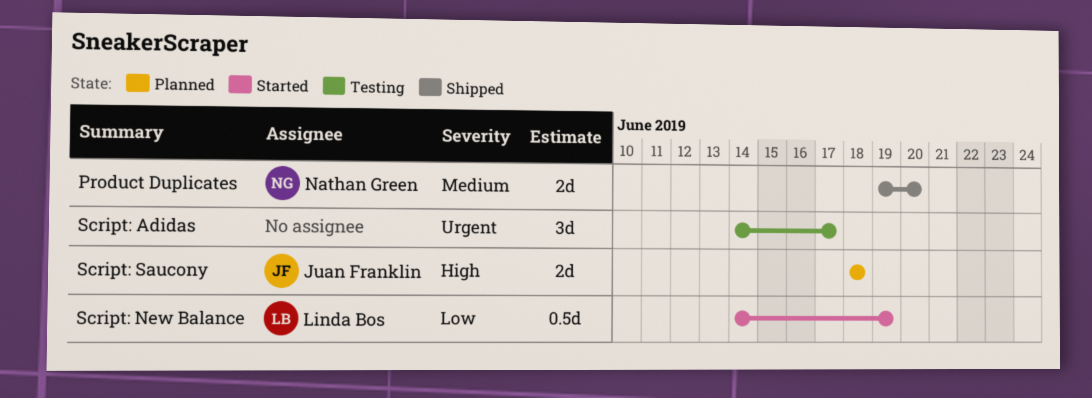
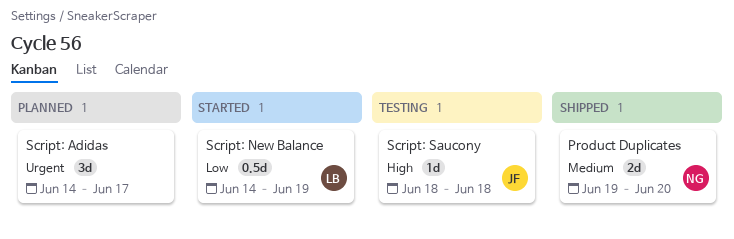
Script: Adidas, status: Testing -> Planned
Script: Saucony, status: Planned -> Testing
Script: Saucony, estimate: 2d -> 1d

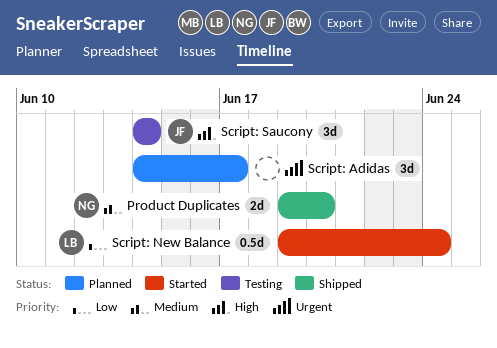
Script: New Balance, start: Jun 14 -> Jun 19
Script: New Balance, due: Jun 19 -> Jun 24
Script: Saucony, estimate: 1d -> 3d
Script: Saucony, start: Jun 18 -> Jun 14
Script: Saucony, due: Jun 18 -> Jun 14

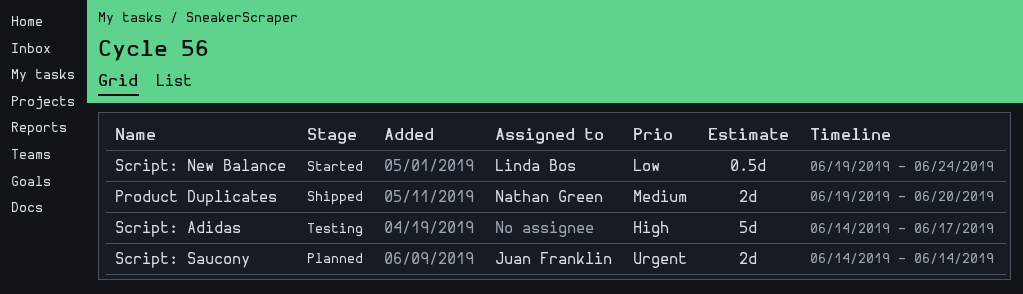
Script: Adidas, status: Planned -> Testing
Script: Adidas, priority: Urgent -> High
Script: Adidas, estimate: 3d -> 5d
Script: Saucony, status: Testing -> Planned
Script: Saucony, priority: High -> Urgent
Script: Saucony, estimate: 3d -> 2d

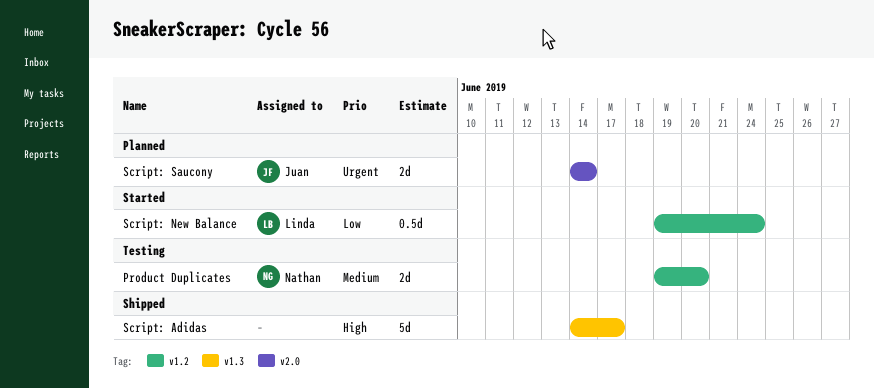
Product Duplicates, status: Shipped -> Testing
Script: Adidas, status: Testing -> Shipped

